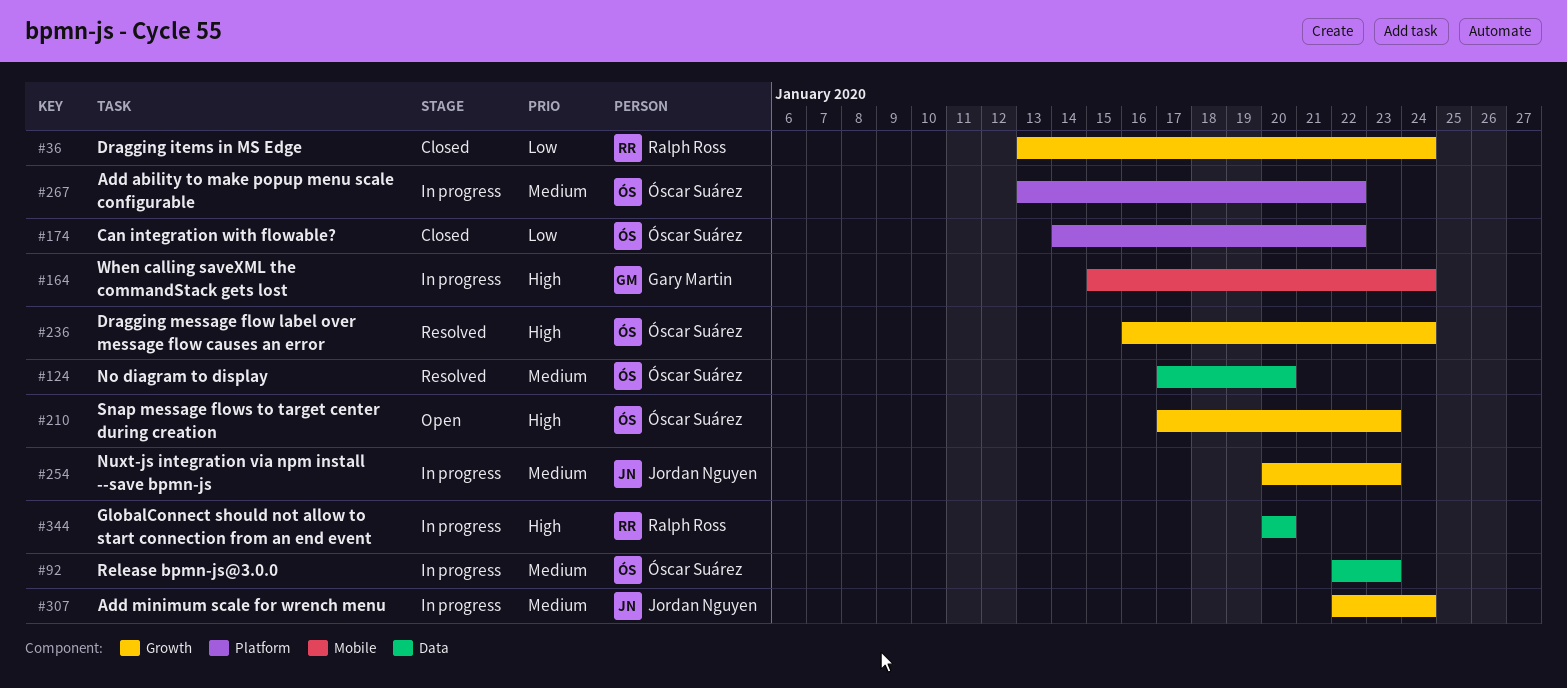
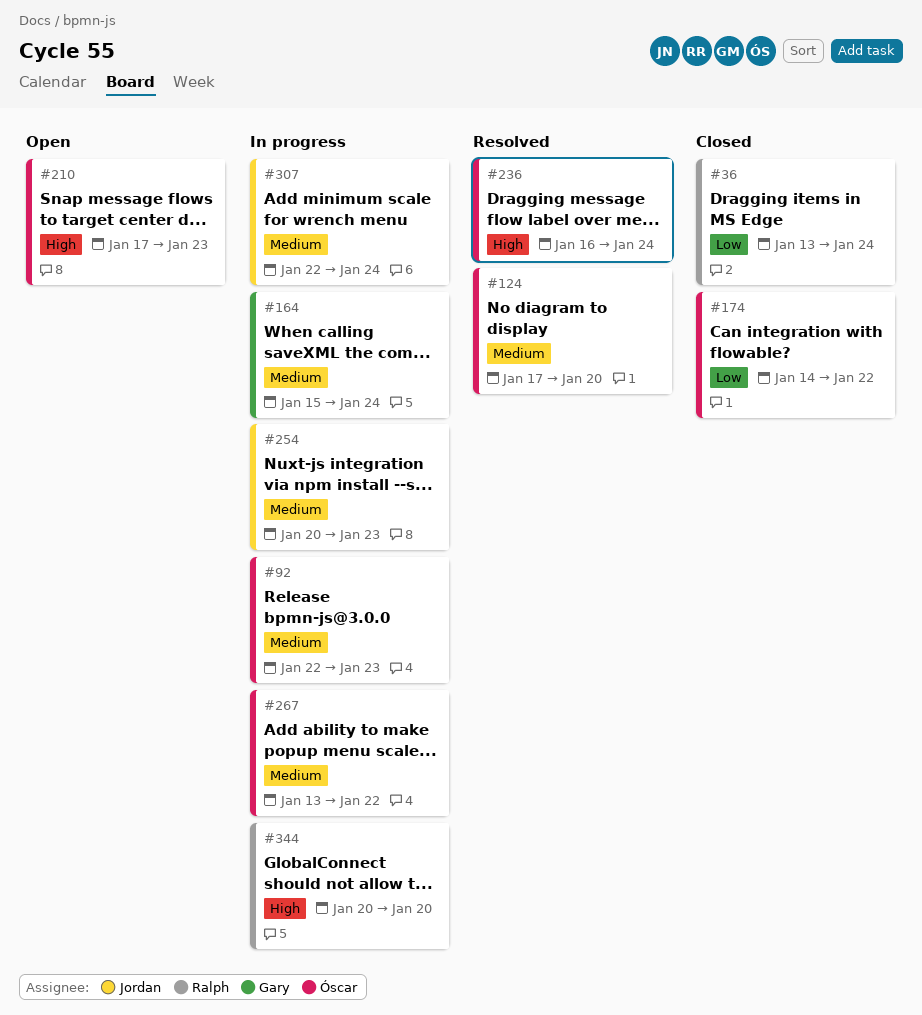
#164, priority: High -> Medium

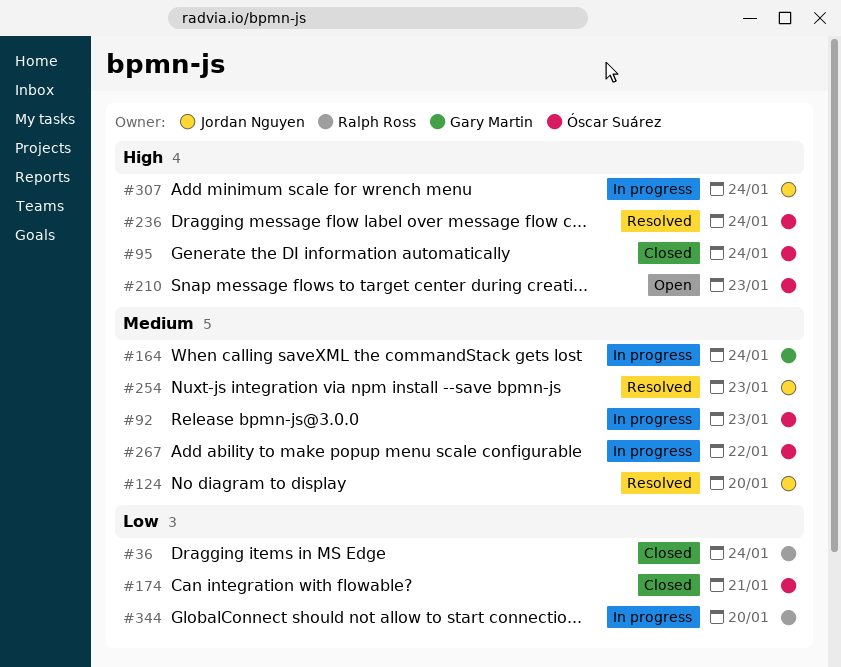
#95: none -> present
#124, owner: Óscar Suárez -> Jordan Nguyen
#174, due: Jan 22 -> Jan 21
#254, status: In progress -> Resolved
#307, priority: Medium -> High
#344, priority: High -> Low

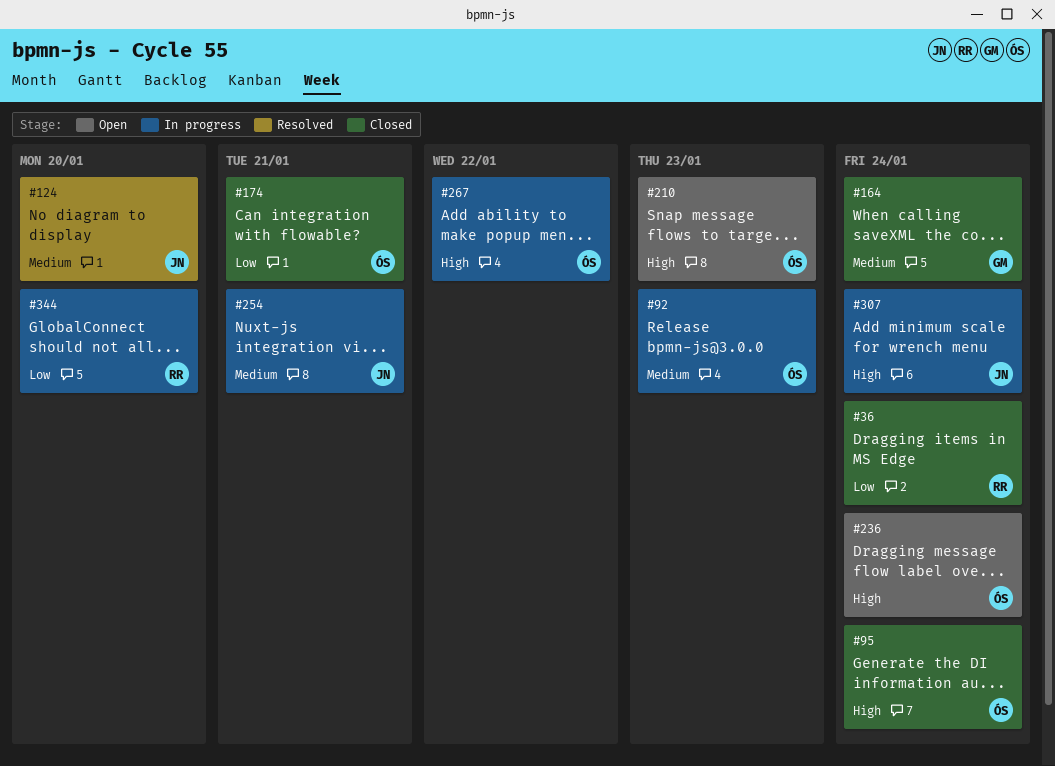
#164, status: In progress -> Closed
#236, status: Resolved -> Open
#254, status: Resolved -> In progress
#254, due: Jan 23 -> Jan 21
#267, priority: Medium -> High

